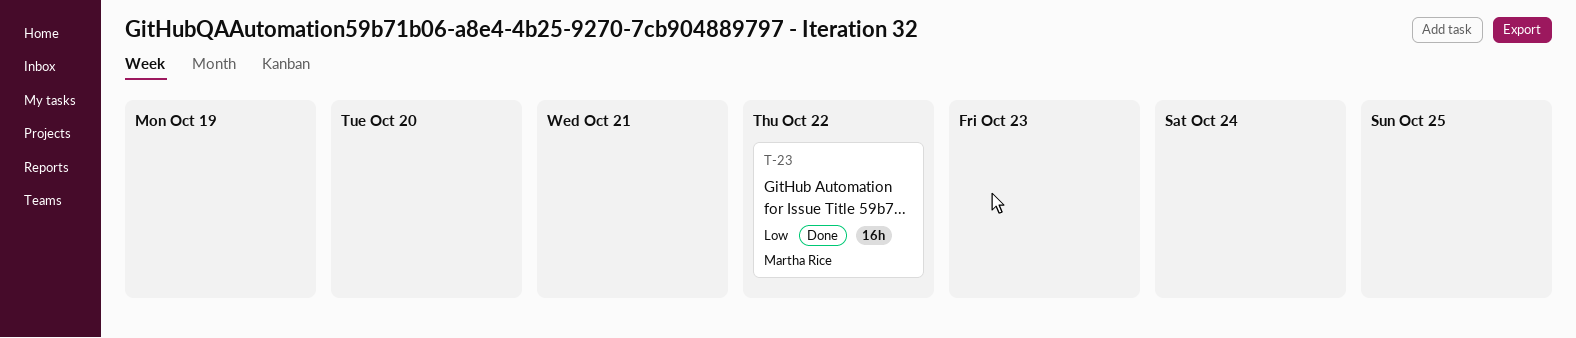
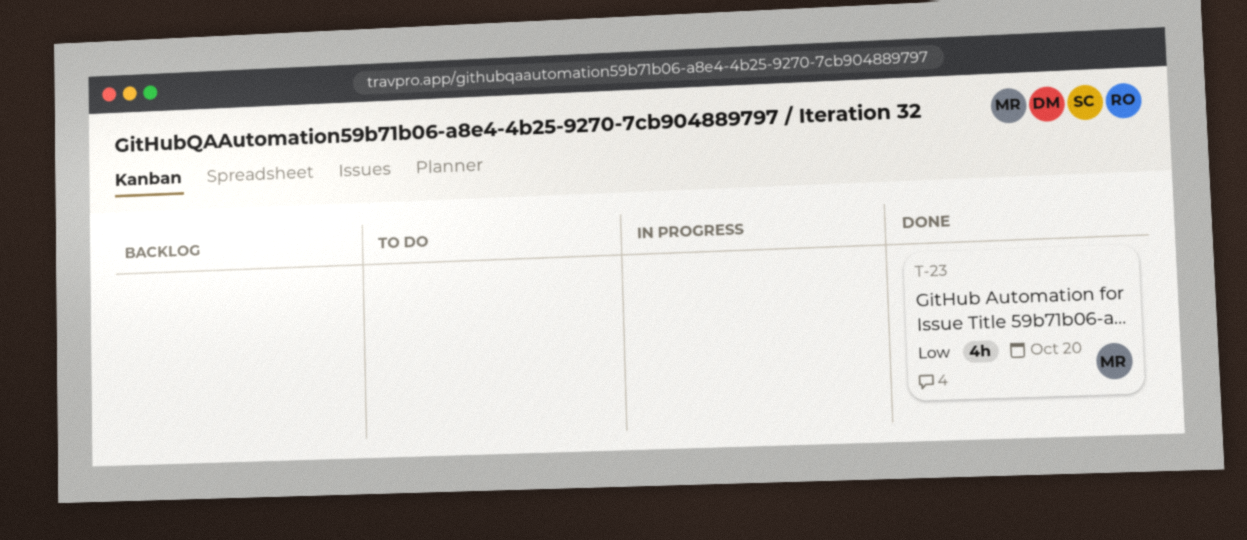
T-23, estimate: 16h -> 4h
T-23, due: Oct 22 -> Oct 20

